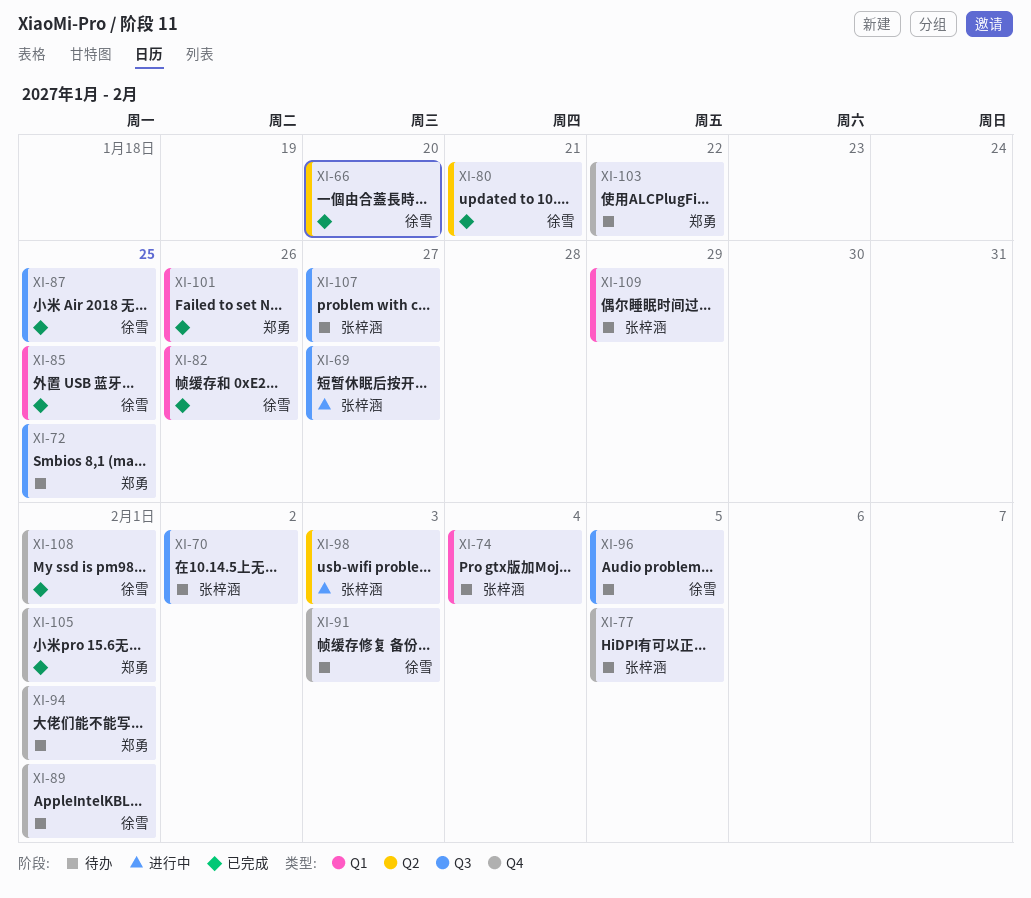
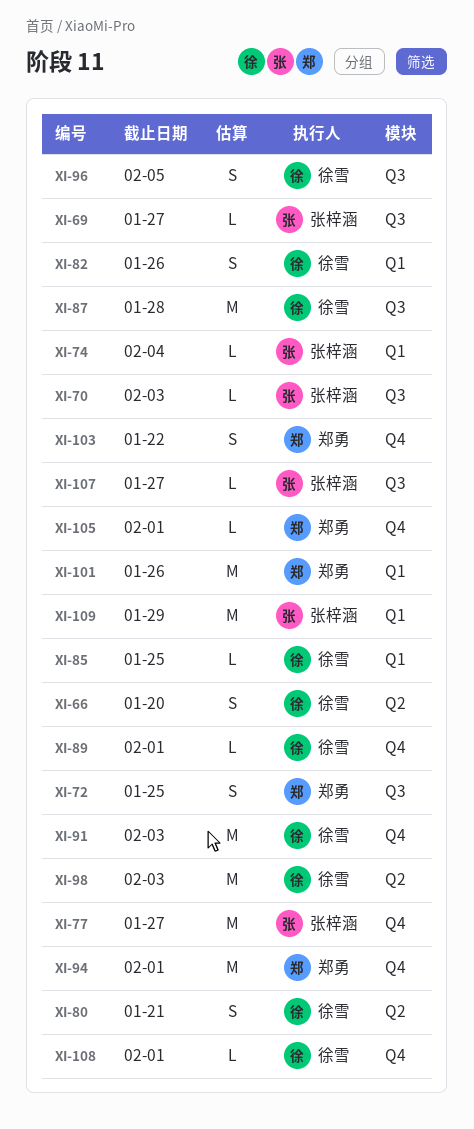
XI-70, due: Feb 2 -> Feb 3
XI-77, due: Feb 5 -> Jan 27
XI-87, due: Jan 25 -> Jan 28
XI-98, owner: 张梓涵 -> 徐雪

